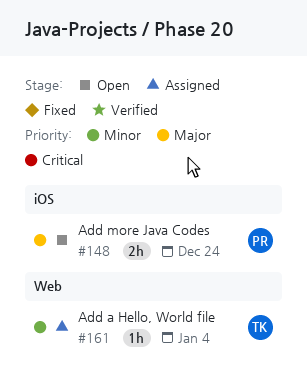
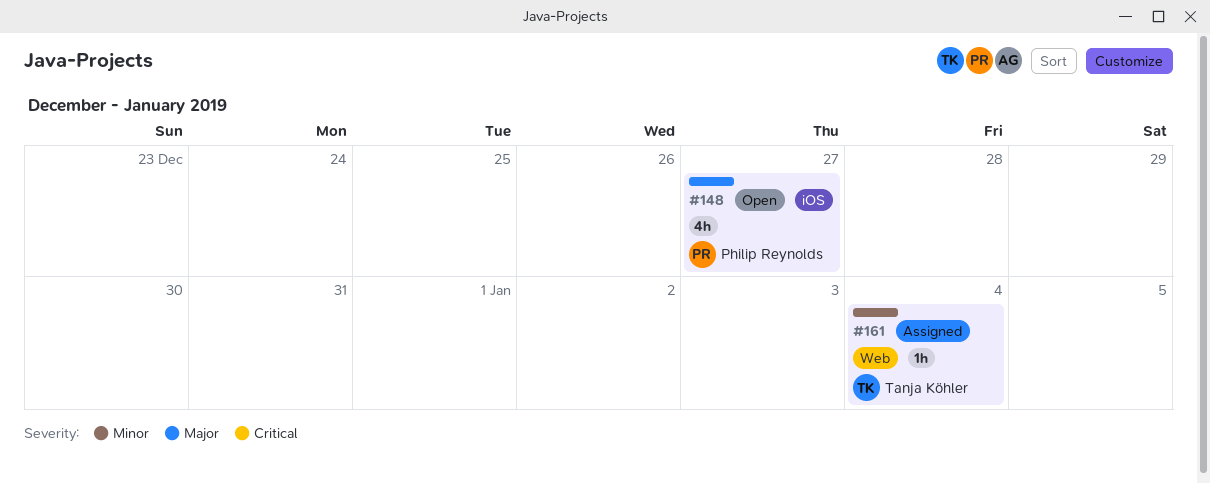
#148, estimate: 2h -> 4h
#148, due: Dec 24 -> Dec 27

